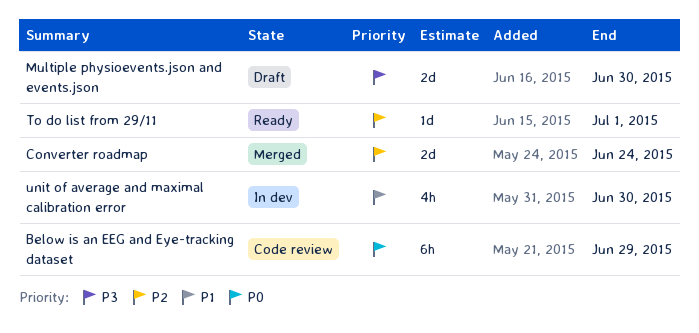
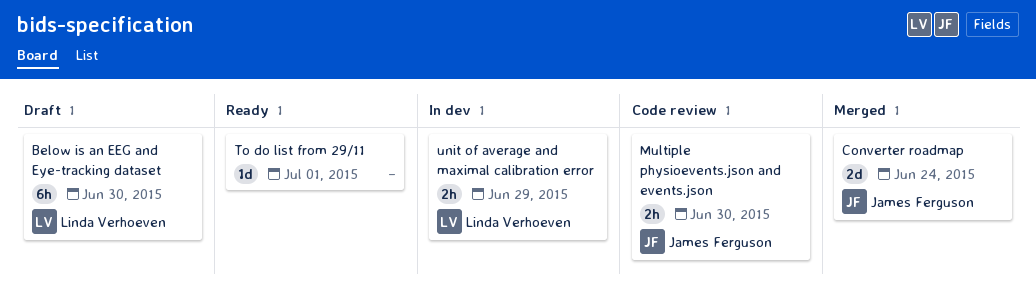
Below is an EEG and Eye-tracking dataset, status: Code review -> Draft
Below is an EEG and Eye-tracking dataset, due: Jun 29 -> Jun 30
Multiple physioevents.json and events.json, status: Draft -> Code review
Multiple physioevents.json and events.json, estimate: 2d -> 2h
unit of average and maximal calibration error, estimate: 4h -> 2h
unit of average and maximal calibration error, due: Jun 30 -> Jun 29

